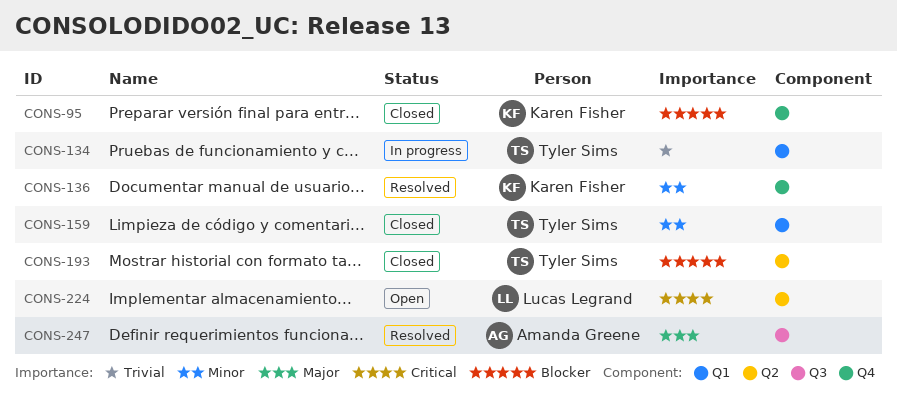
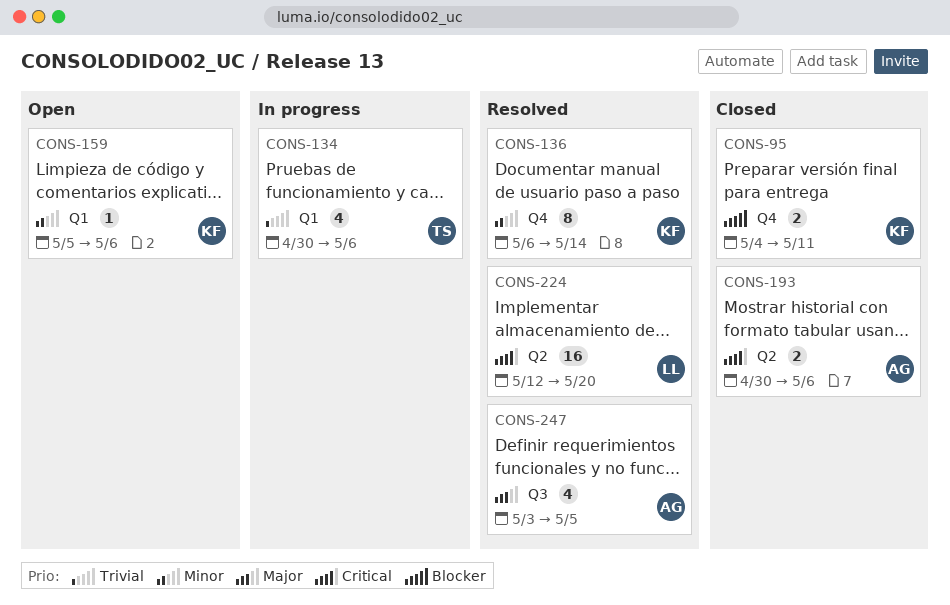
CONS-159, status: Closed -> Open
CONS-159, owner: Tyler Sims -> Karen Fisher
CONS-193, owner: Tyler Sims -> Amanda Greene
CONS-193, priority: Blocker -> Critical
CONS-224, status: Open -> Resolved

